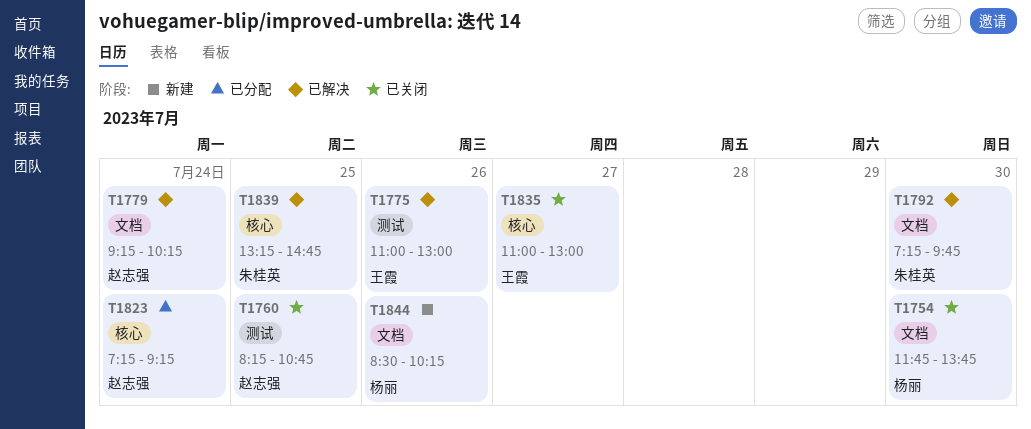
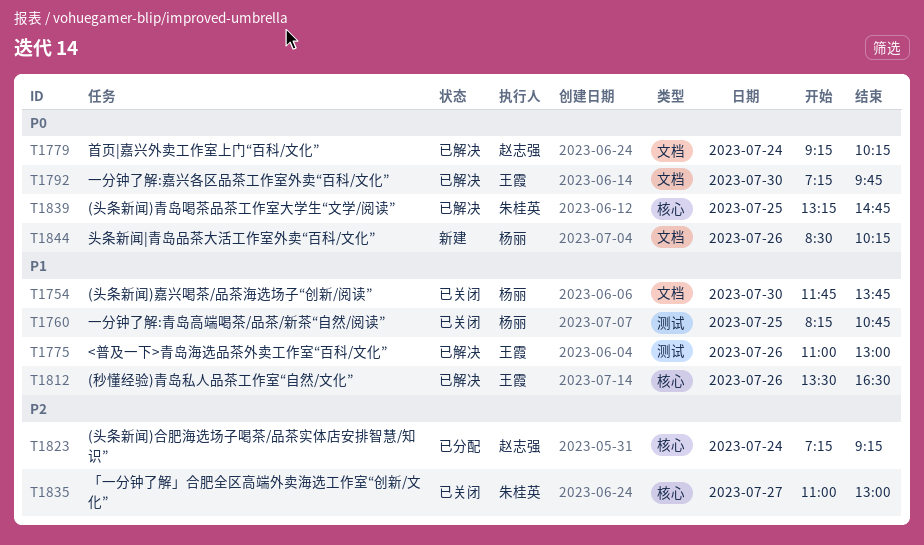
T1760, owner: 赵志强 -> 杨丽
T1792, owner: 朱桂英 -> 王霞
T1812: none -> present
T1835, owner: 王霞 -> 朱桂英

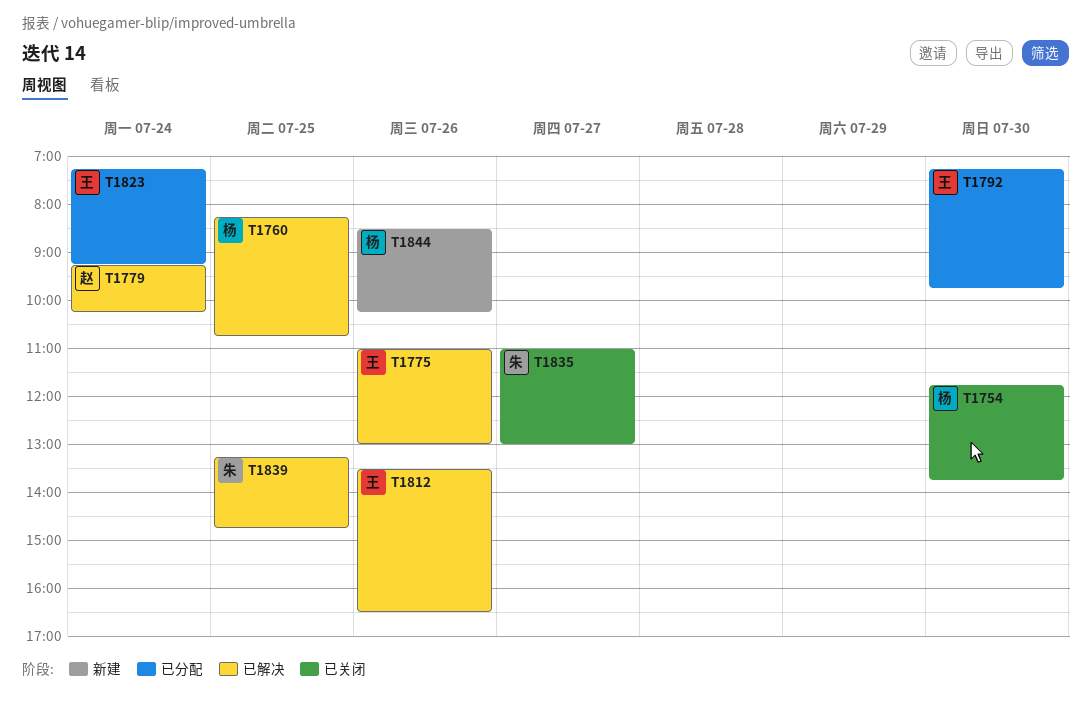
T1760, status: 已关闭 -> 已解决
T1792, status: 已解决 -> 已分配
T1823, owner: 赵志强 -> 王霞

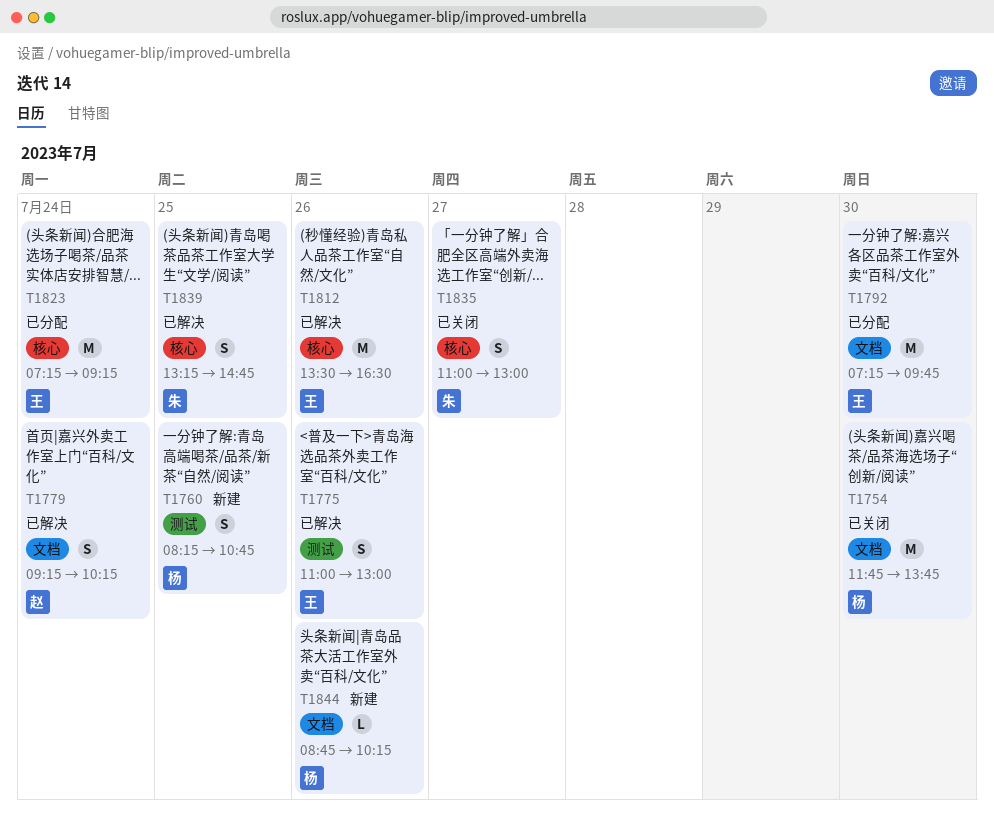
T1760, status: 已解决 -> 新建
T1844, begins: 08:30 -> 08:45

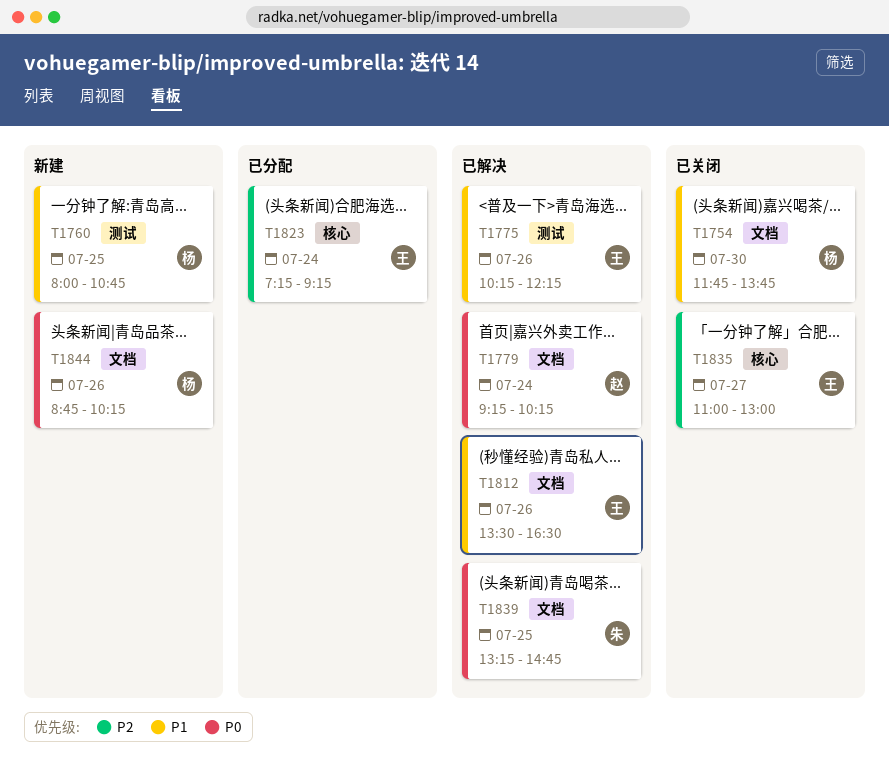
T1760, begins: 08:15 -> 08:00
T1775, begins: 11:00 -> 10:15
T1775, ends: 13:00 -> 12:15
T1792: present -> none
T1812, label: 核心 -> 文档
T1835, owner: 朱 -> 王
T1839, label: 核心 -> 文档

